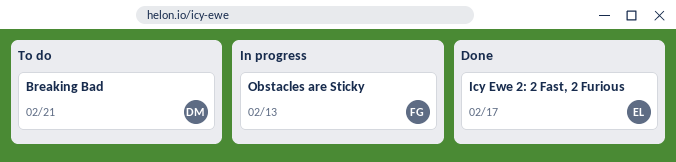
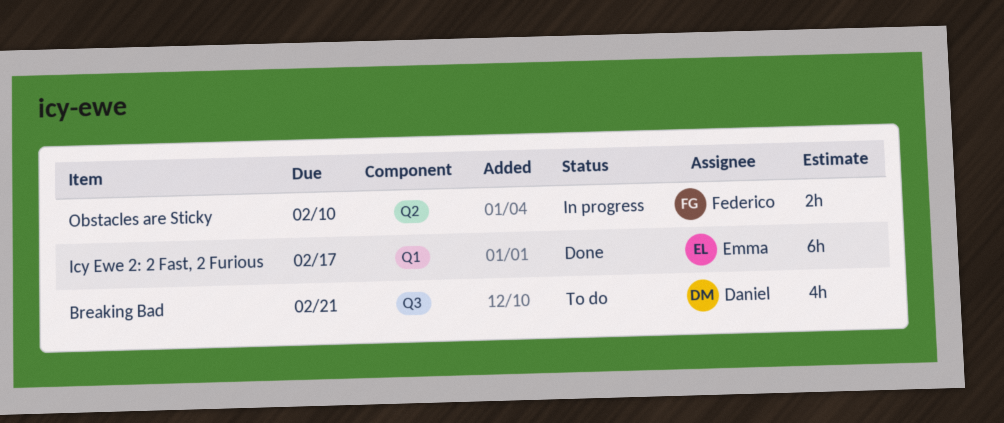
Obstacles are Sticky, due: Feb 13 -> Feb 10

